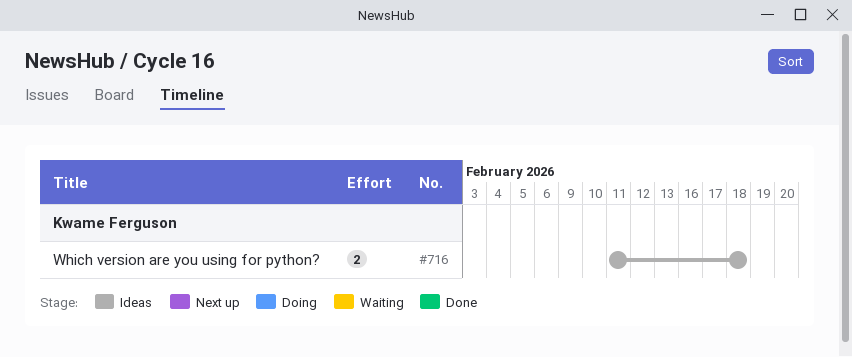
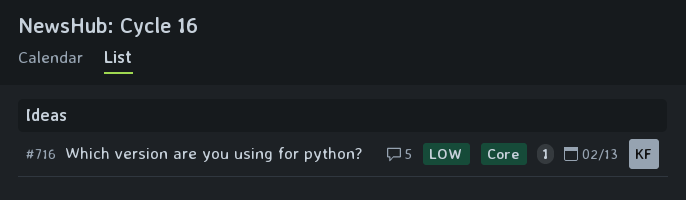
#716, estimate: 2 -> 1
#716, due: Feb 18 -> Feb 13

